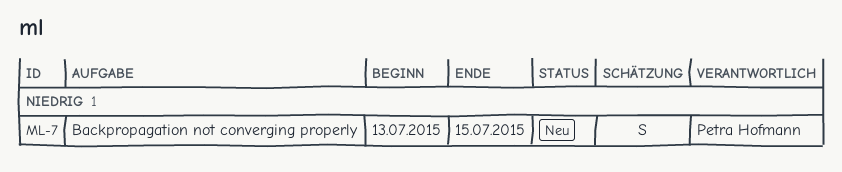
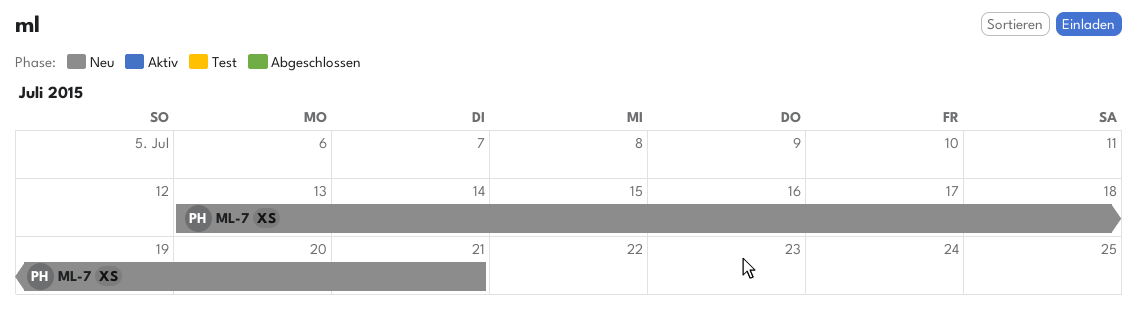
ML-7, estimate: S -> XS
ML-7, due: Jul 15 -> Jul 21

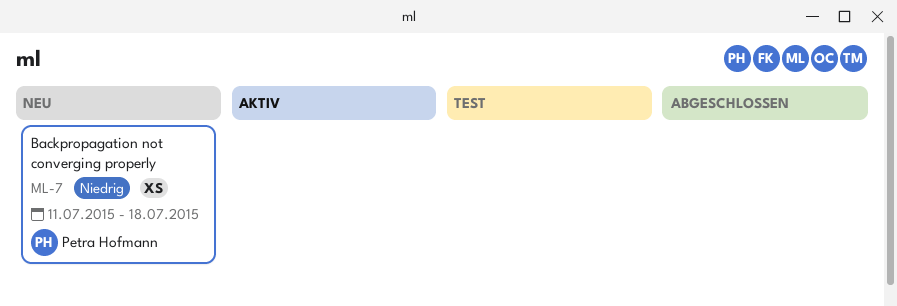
ML-7, start: Jul 13 -> Jul 11
ML-7, due: Jul 21 -> Jul 18

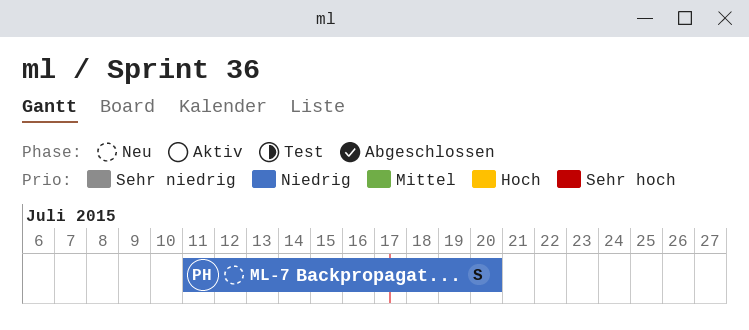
ML-7, estimate: XS -> S
ML-7, due: Jul 18 -> Jul 20

